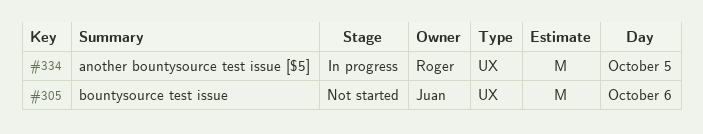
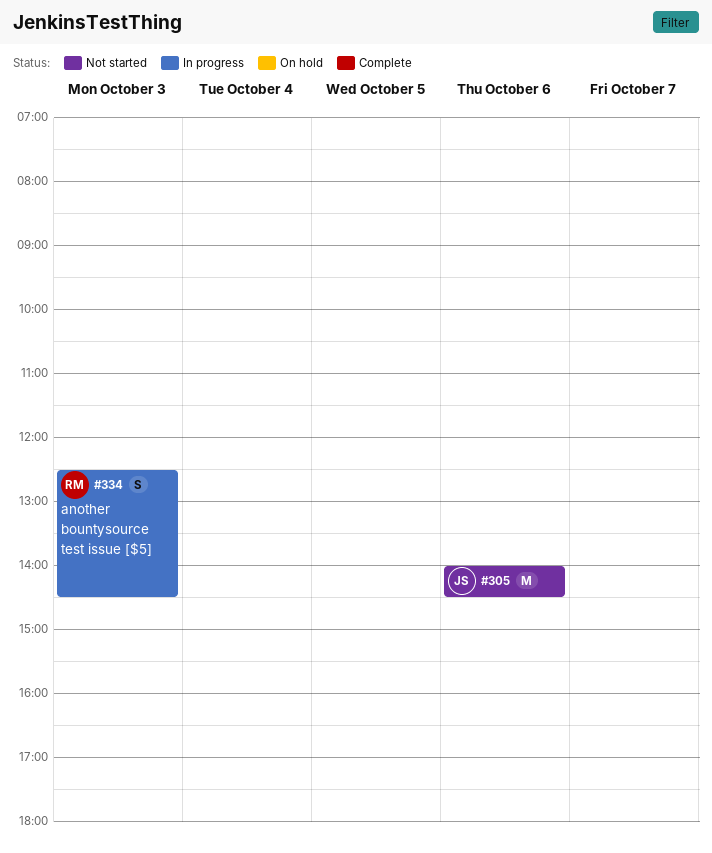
#334, estimate: M -> S
#334, day: Oct 5 -> Oct 3

